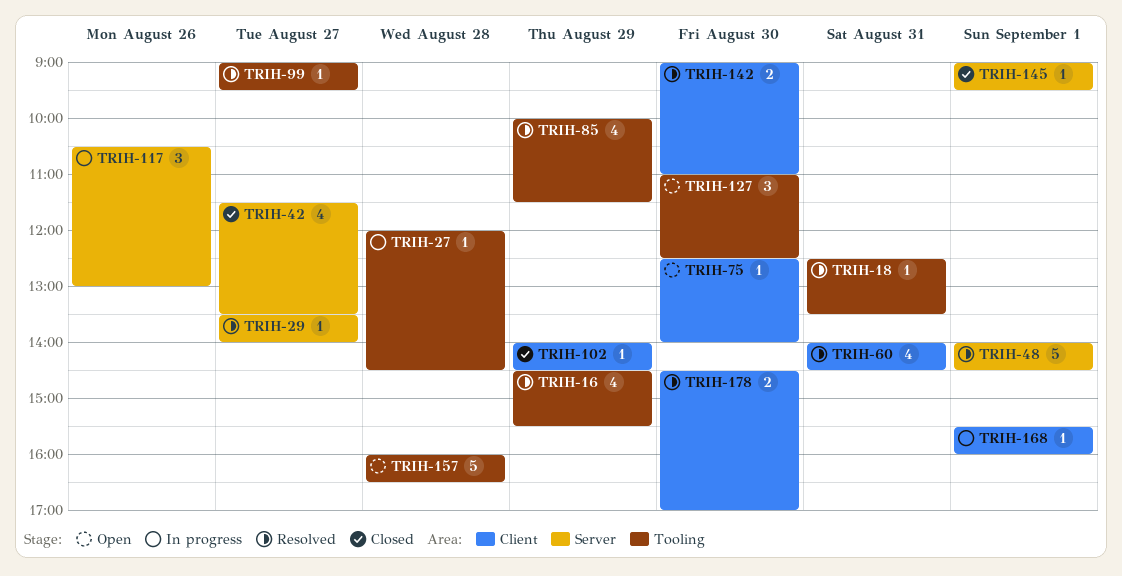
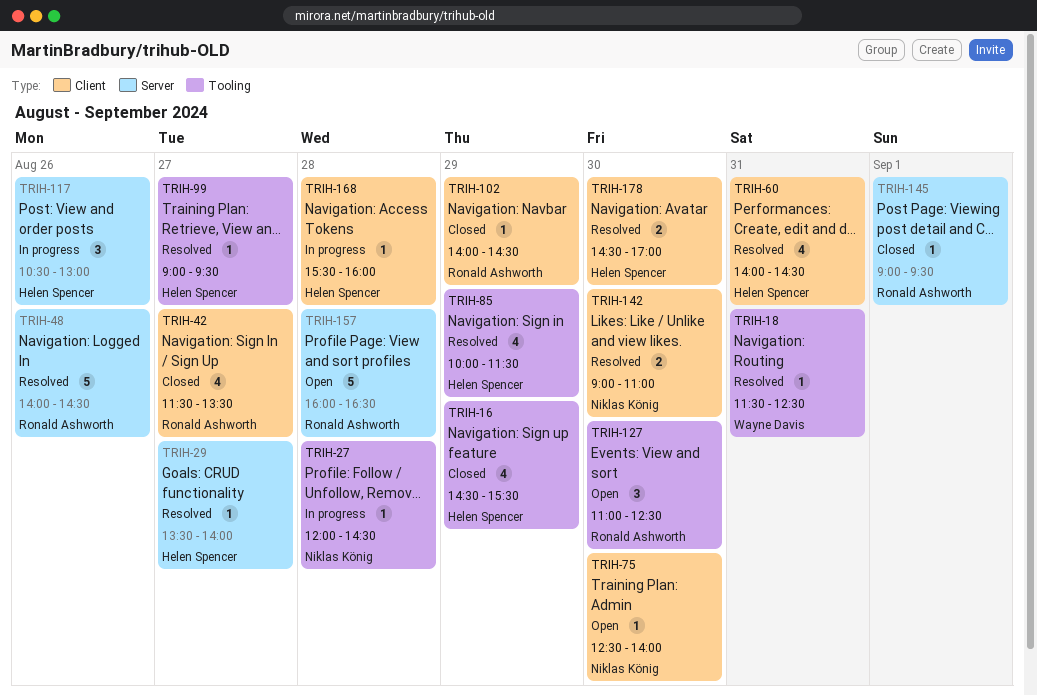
TRIH-16, status: Resolved -> Closed
TRIH-18, begins: 12:30 -> 11:30
TRIH-18, ends: 13:30 -> 12:30
TRIH-42, label: Server -> Client
TRIH-48, day: Sep 1 -> Aug 26
TRIH-157, label: Tooling -> Server
TRIH-168, day: Sep 1 -> Aug 28

